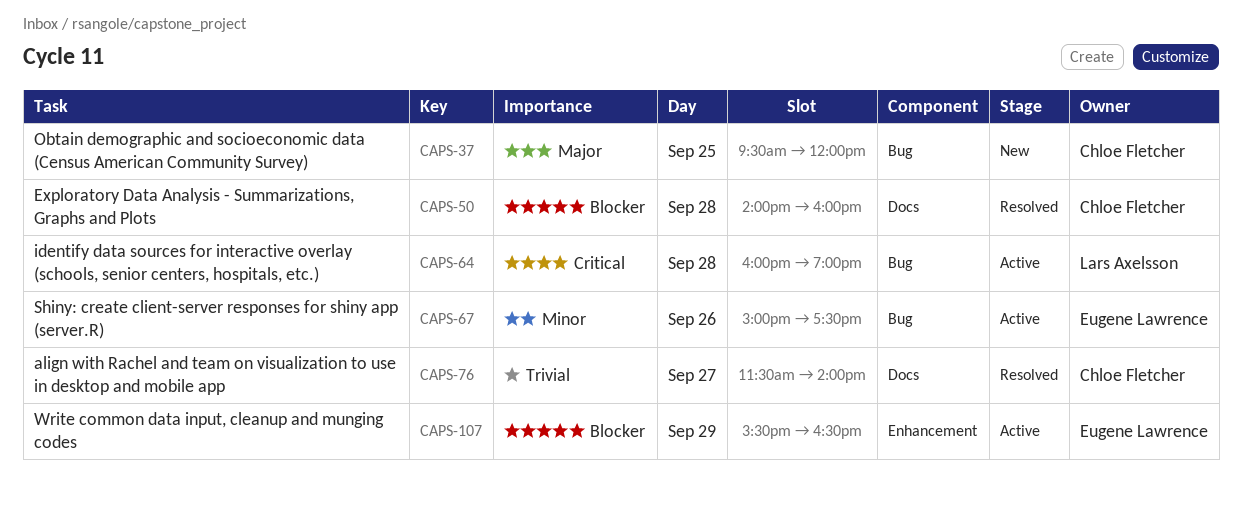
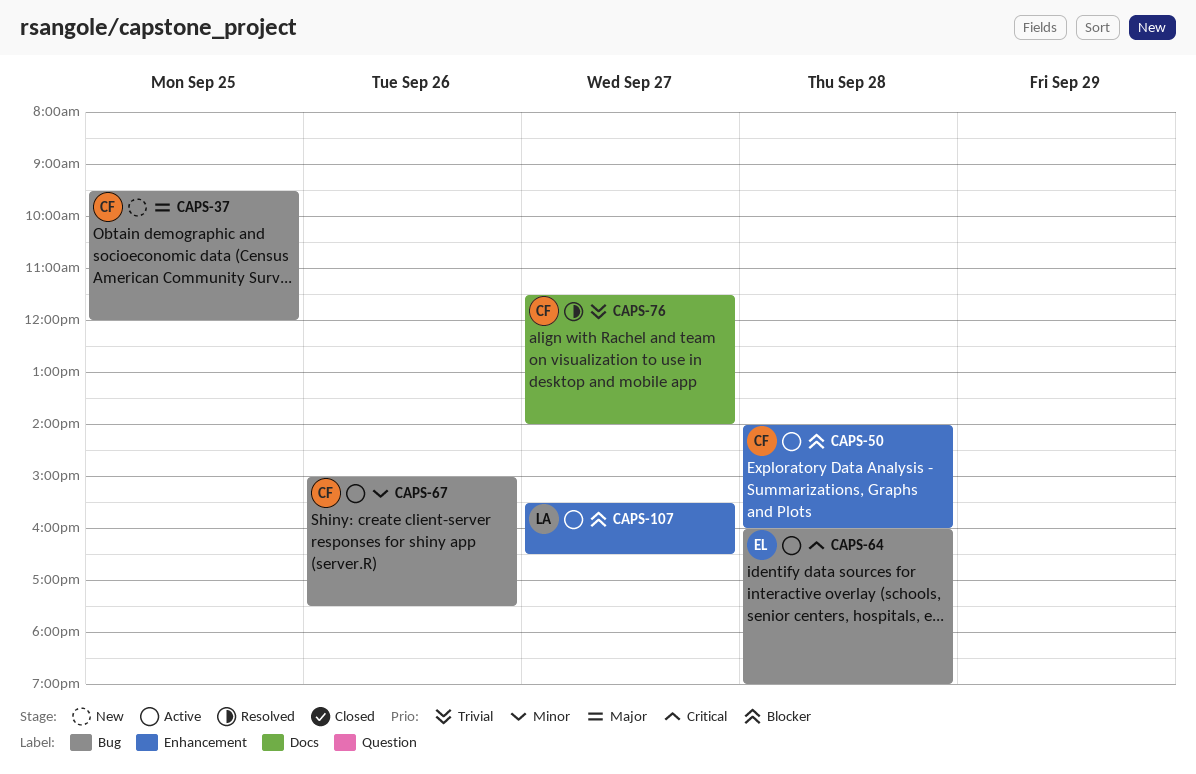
CAPS-50, status: Resolved -> Active
CAPS-50, label: Docs -> Enhancement
CAPS-64, owner: Lars Axelsson -> Eugene Lawrence
CAPS-67, owner: Eugene Lawrence -> Chloe Fletcher
CAPS-107, owner: Eugene Lawrence -> Lars Axelsson
CAPS-107, day: Sep 29 -> Sep 27

